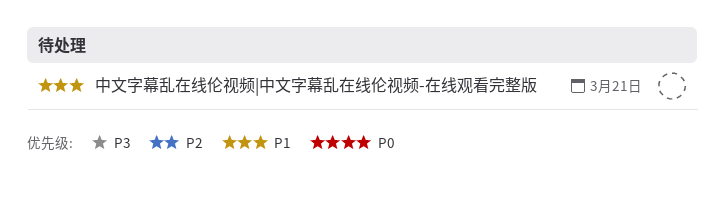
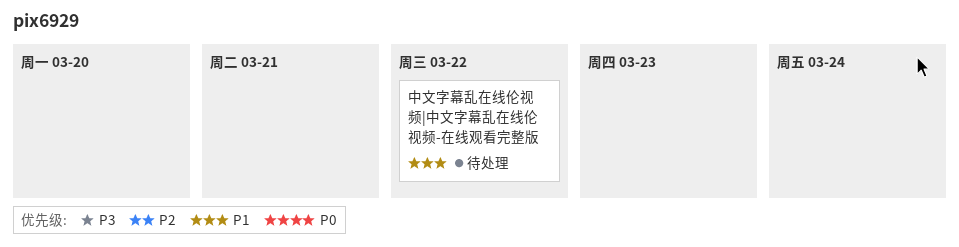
中文字幕乱在线伦视频|中文字幕乱在线伦视频-在线观看完整版, due: Mar 21 -> Mar 22

